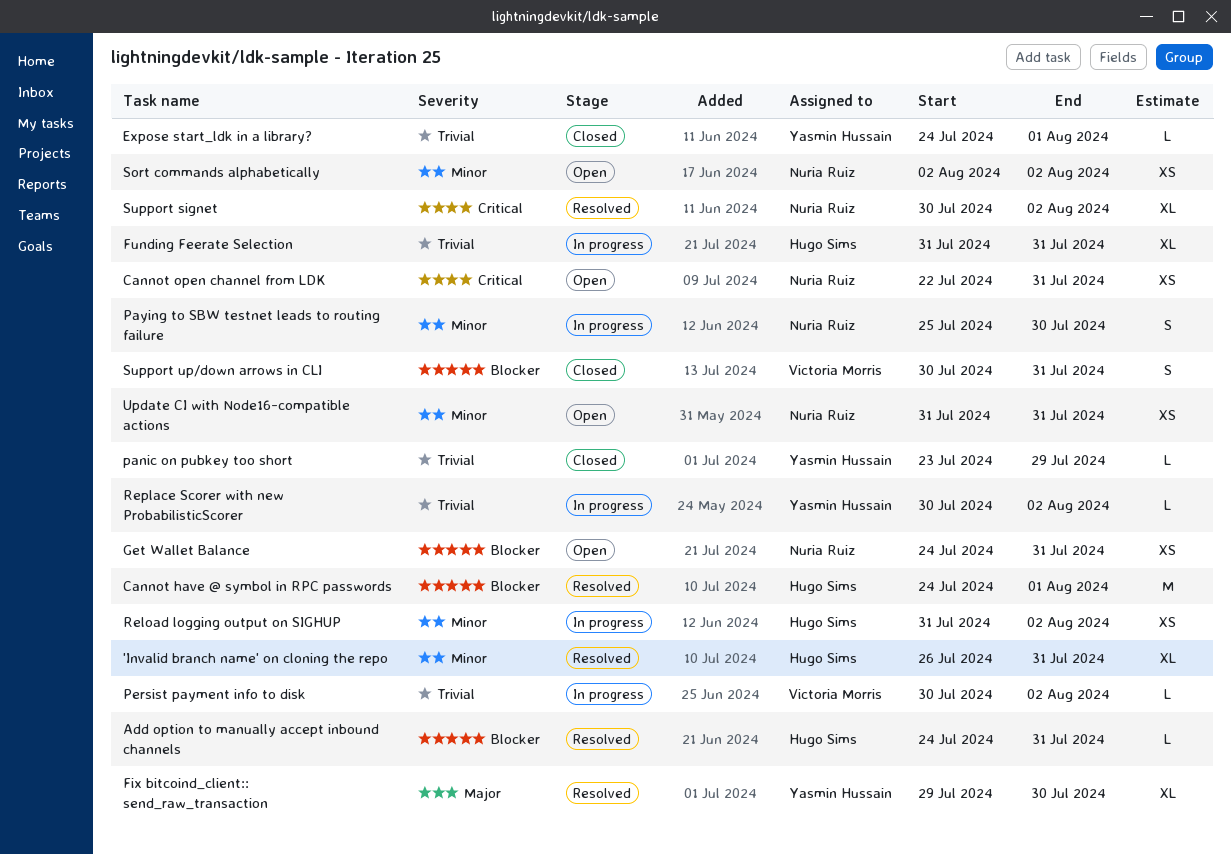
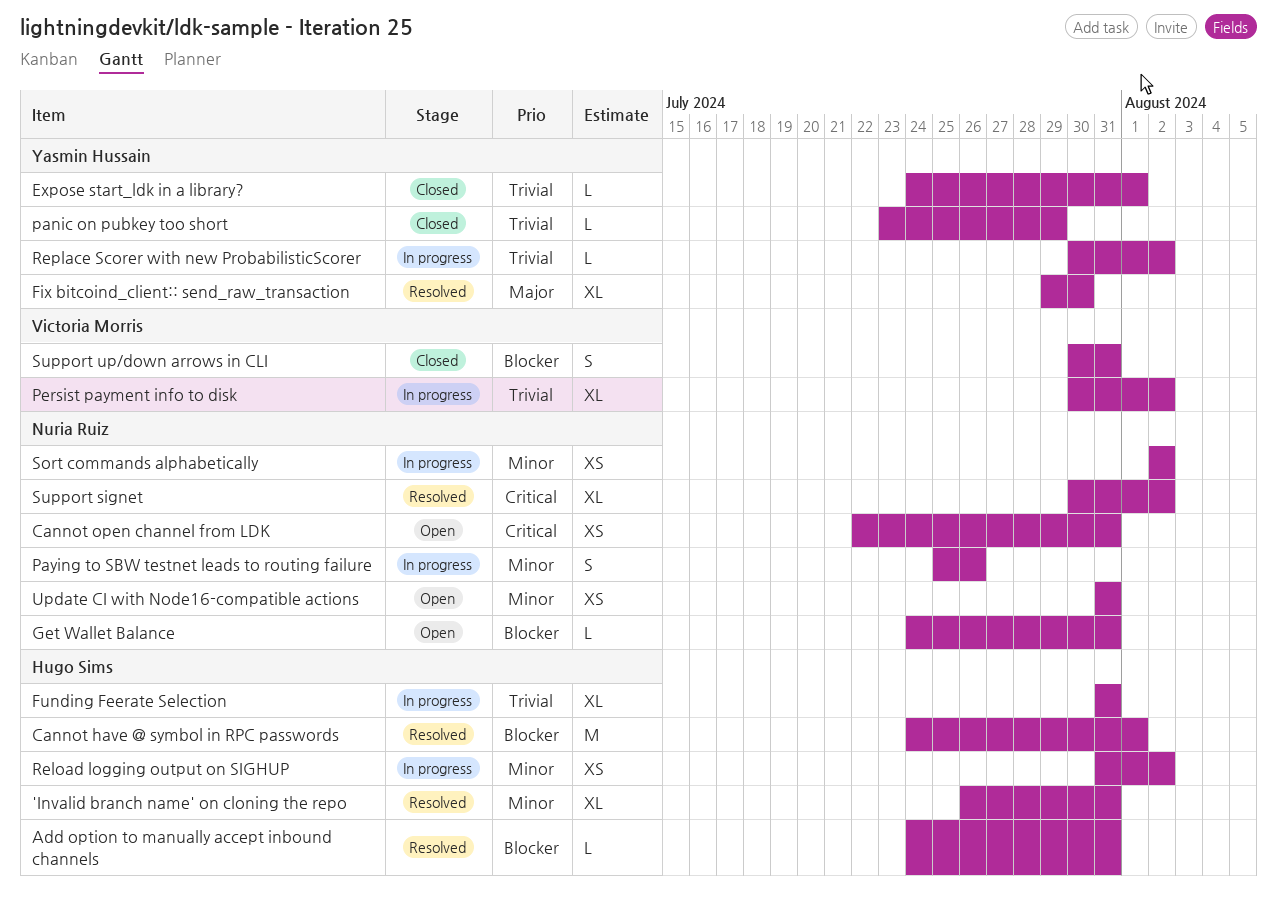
Get Wallet Balance, estimate: XS -> L
Paying to SBW testnet leads to routing failure, due: Jul 30 -> Jul 26
Persist payment info to disk, estimate: L -> XL
Sort commands alphabetically, status: Open -> In progress

